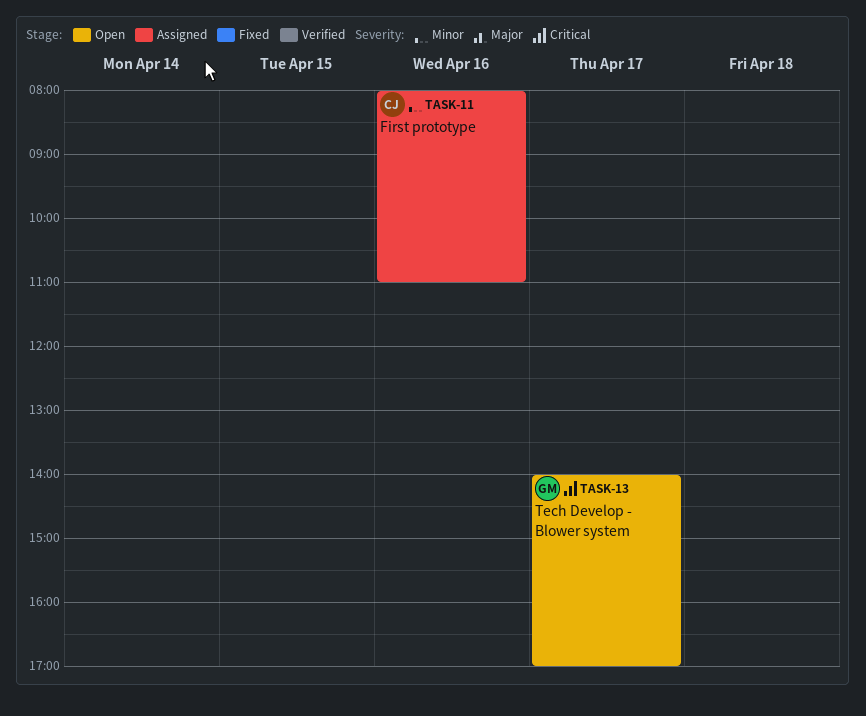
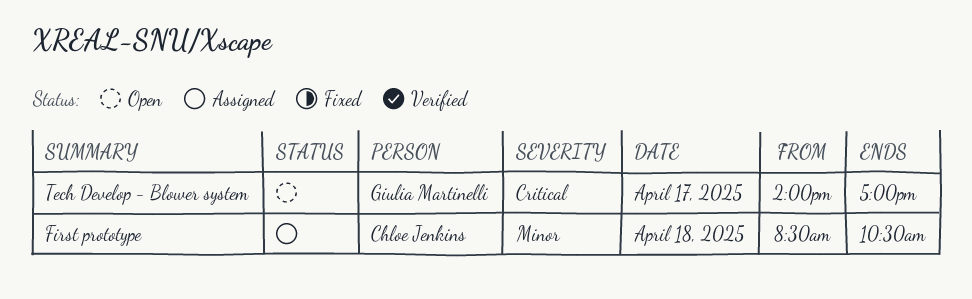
First prototype, day: Apr 16 -> Apr 18
First prototype, begins: 08:00 -> 08:30
First prototype, ends: 11:00 -> 10:30

